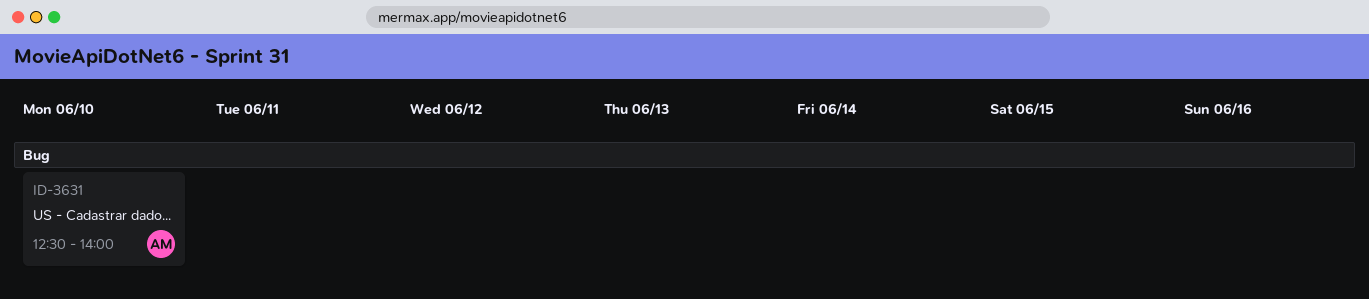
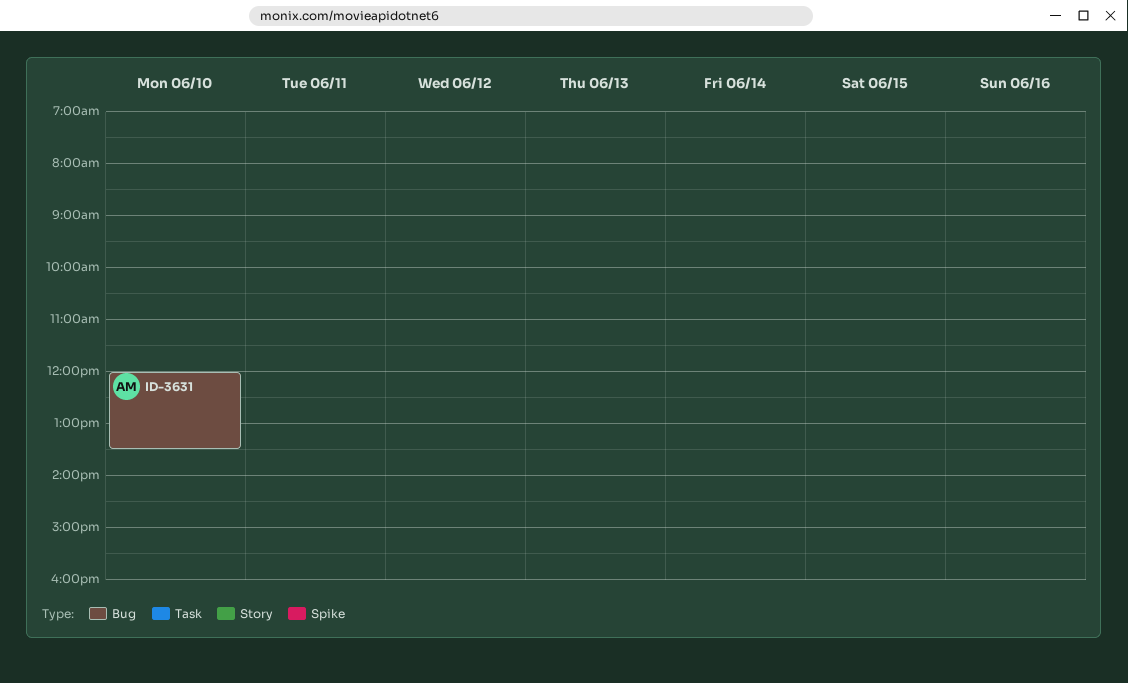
ID-3631, begins: 12:30 -> 12:00
ID-3631, ends: 14:00 -> 13:30

